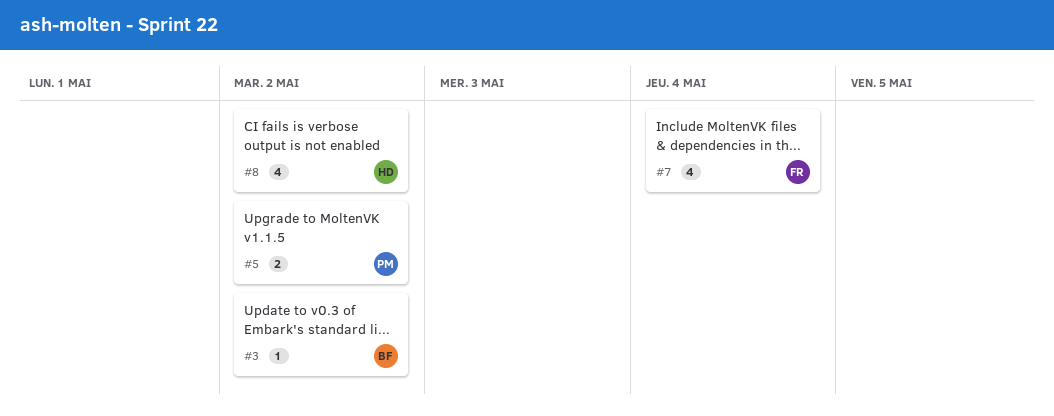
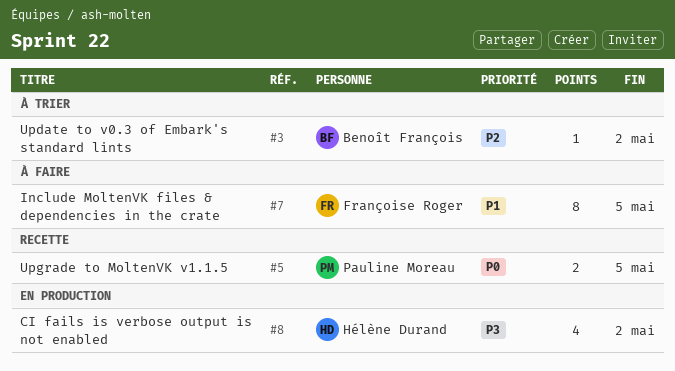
#5, due: May 2 -> May 5
#7, estimate: 4 -> 8
#7, due: May 4 -> May 5

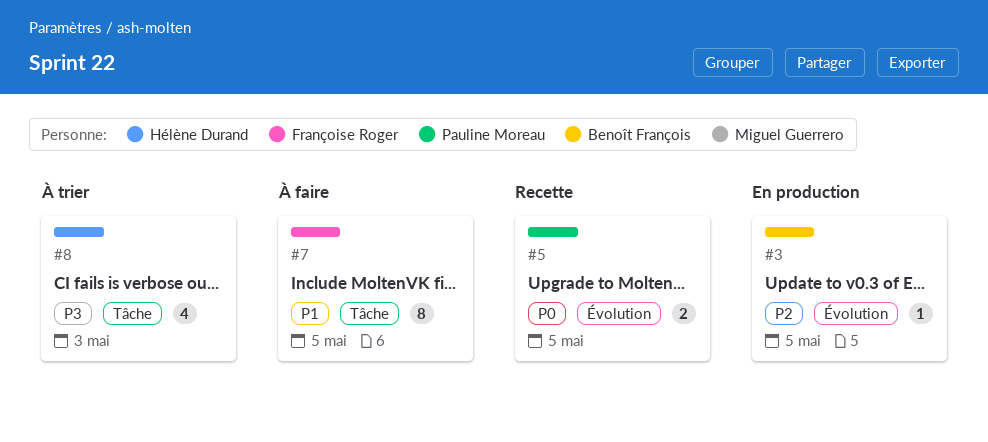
#3, status: À trier -> En production
#3, due: May 2 -> May 5
#8, status: En production -> À trier
#8, due: May 2 -> May 3

